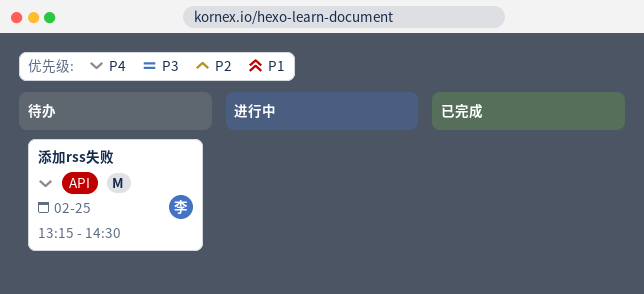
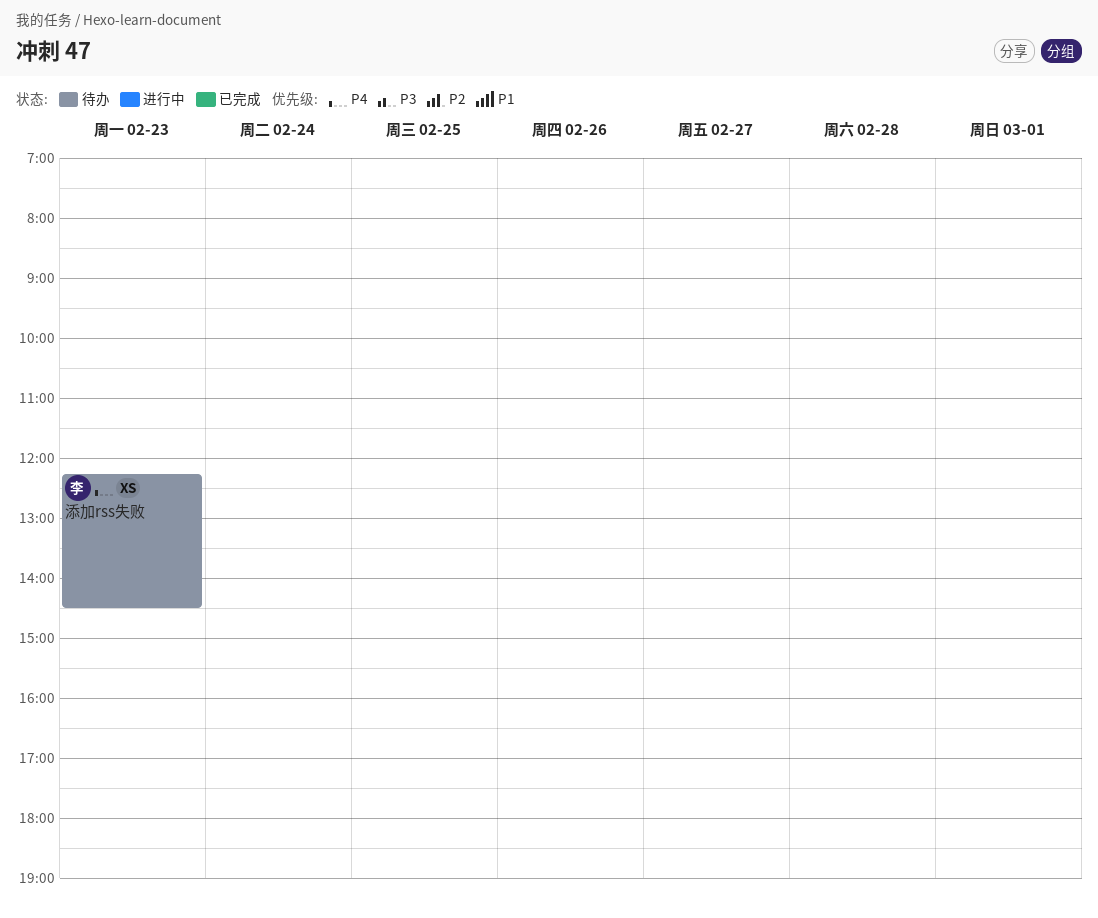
添加rss失败, estimate: M -> XS
添加rss失败, day: Feb 25 -> Feb 23
添加rss失败, begins: 13:15 -> 12:15

